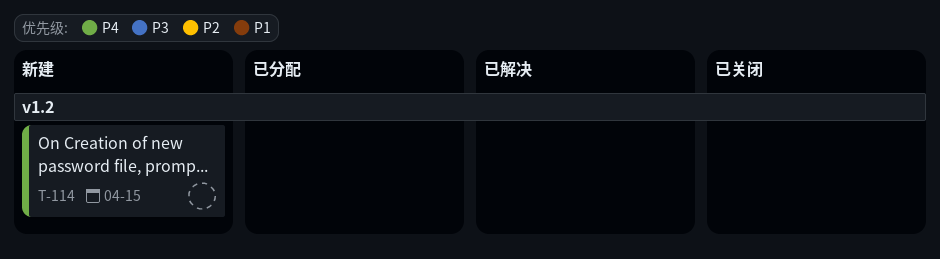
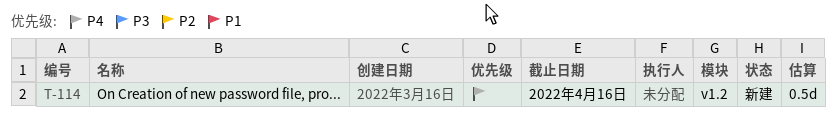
T-114, due: Apr 15 -> Apr 16

